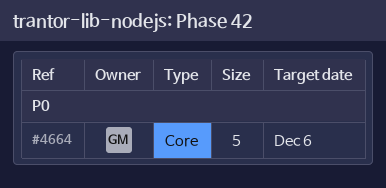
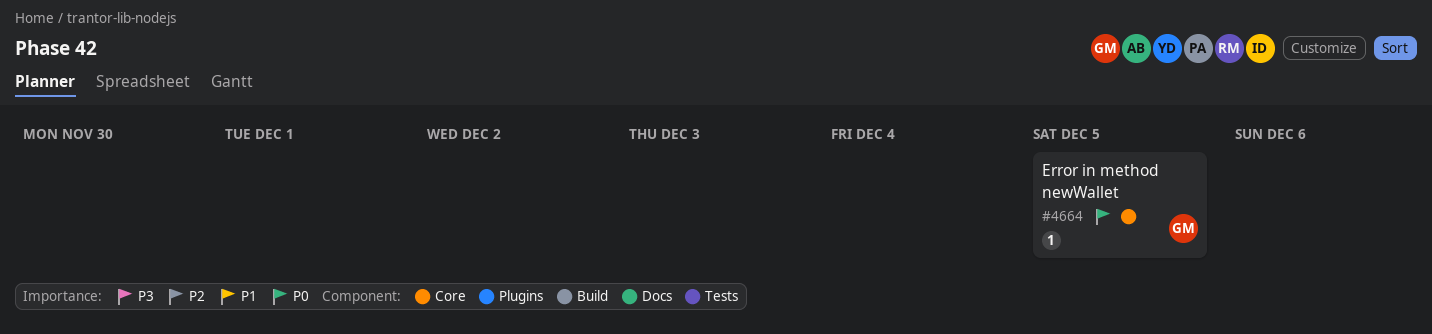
#4664, estimate: 5 -> 1
#4664, due: Dec 6 -> Dec 5

